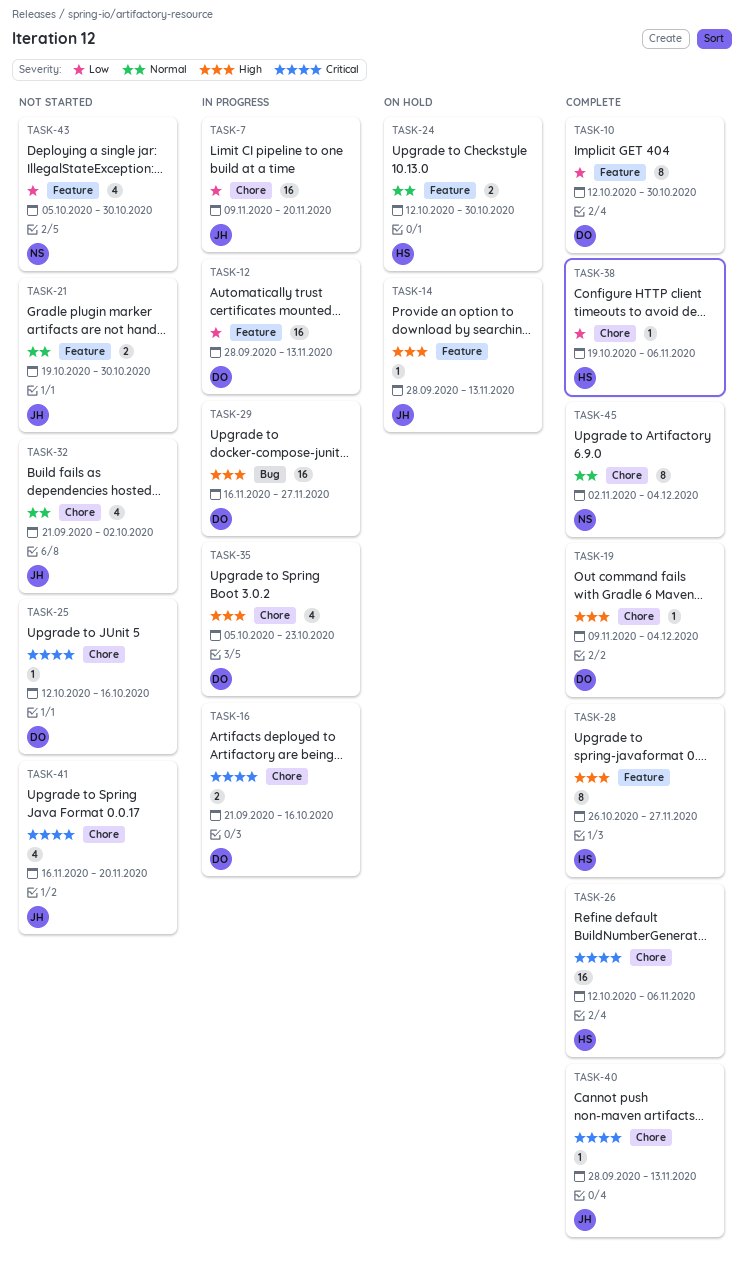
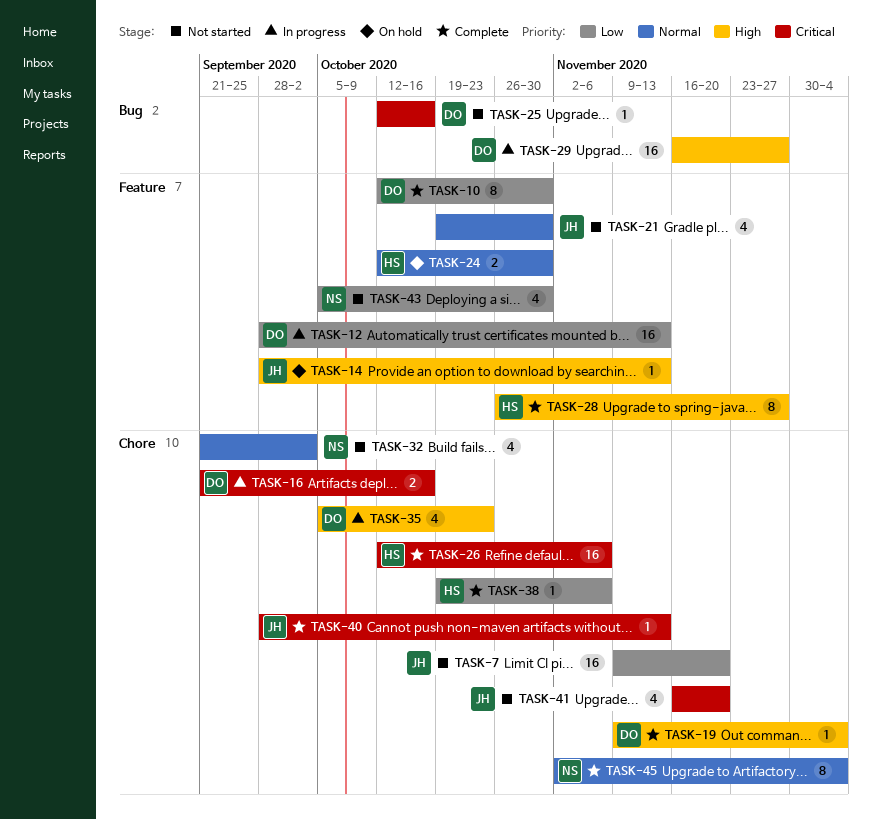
TASK-7, status: In progress -> Not started
TASK-21, estimate: 2 -> 4
TASK-25, label: Chore -> Bug
TASK-32, owner: JH -> NS

